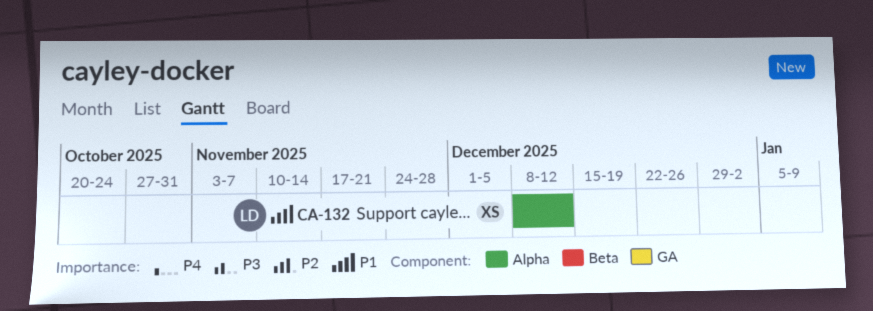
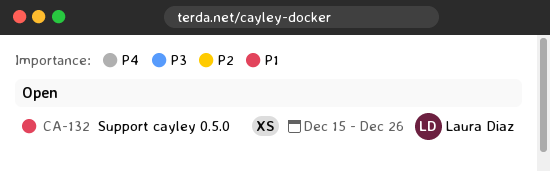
CA-132, start: Dec 8 -> Dec 15
CA-132, due: Dec 12 -> Dec 26

